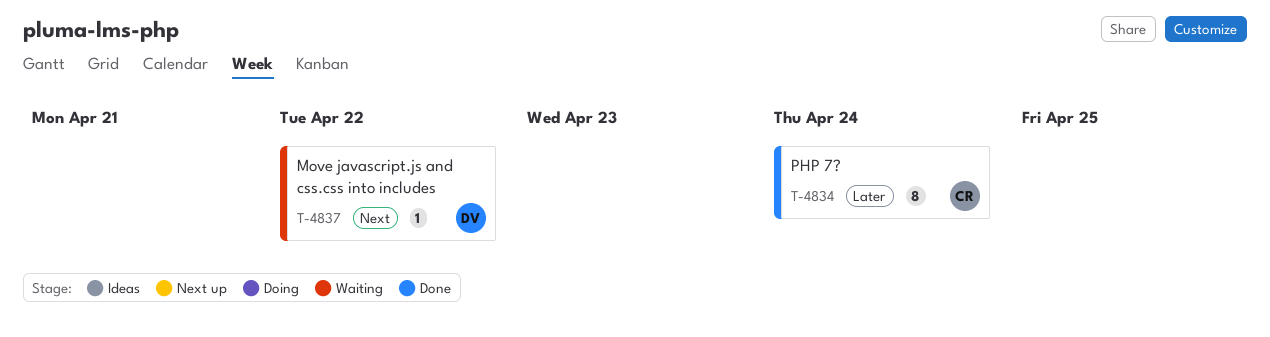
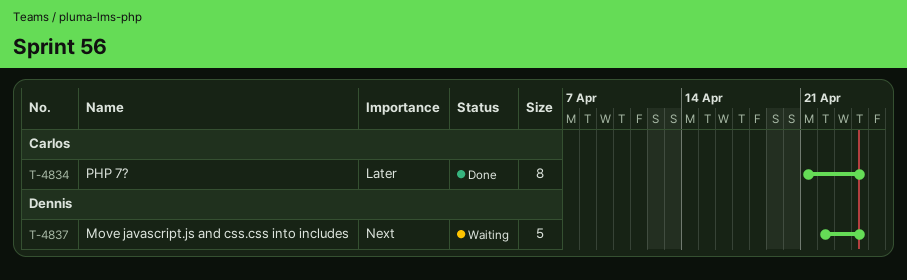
T-4837, estimate: 1 -> 5
T-4837, due: Apr 22 -> Apr 24

